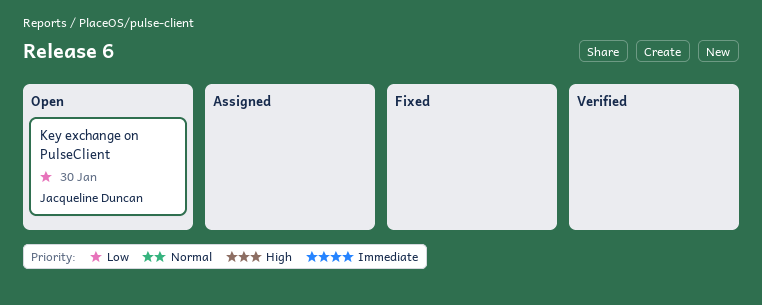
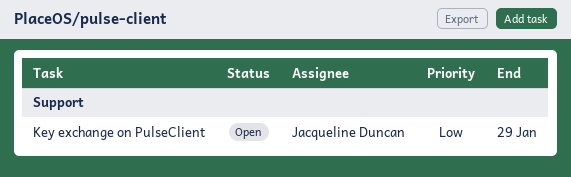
Key exchange on PulseClient, due: Jan 30 -> Jan 29

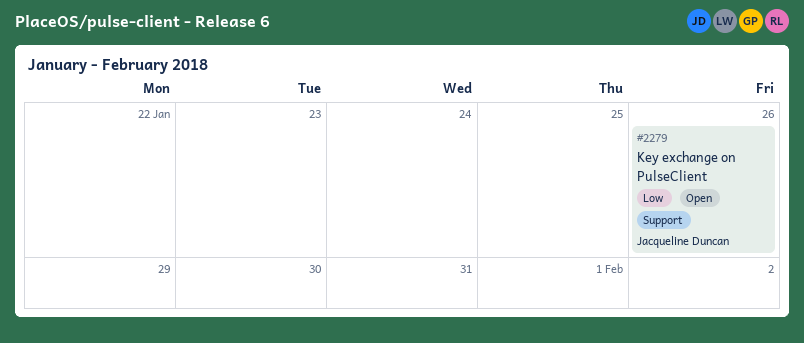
Key exchange on PulseClient, due: Jan 29 -> Jan 26

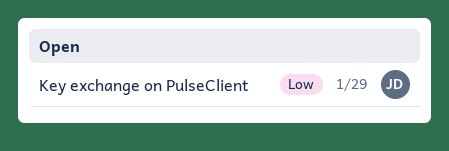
Key exchange on PulseClient, due: Jan 26 -> Jan 29

